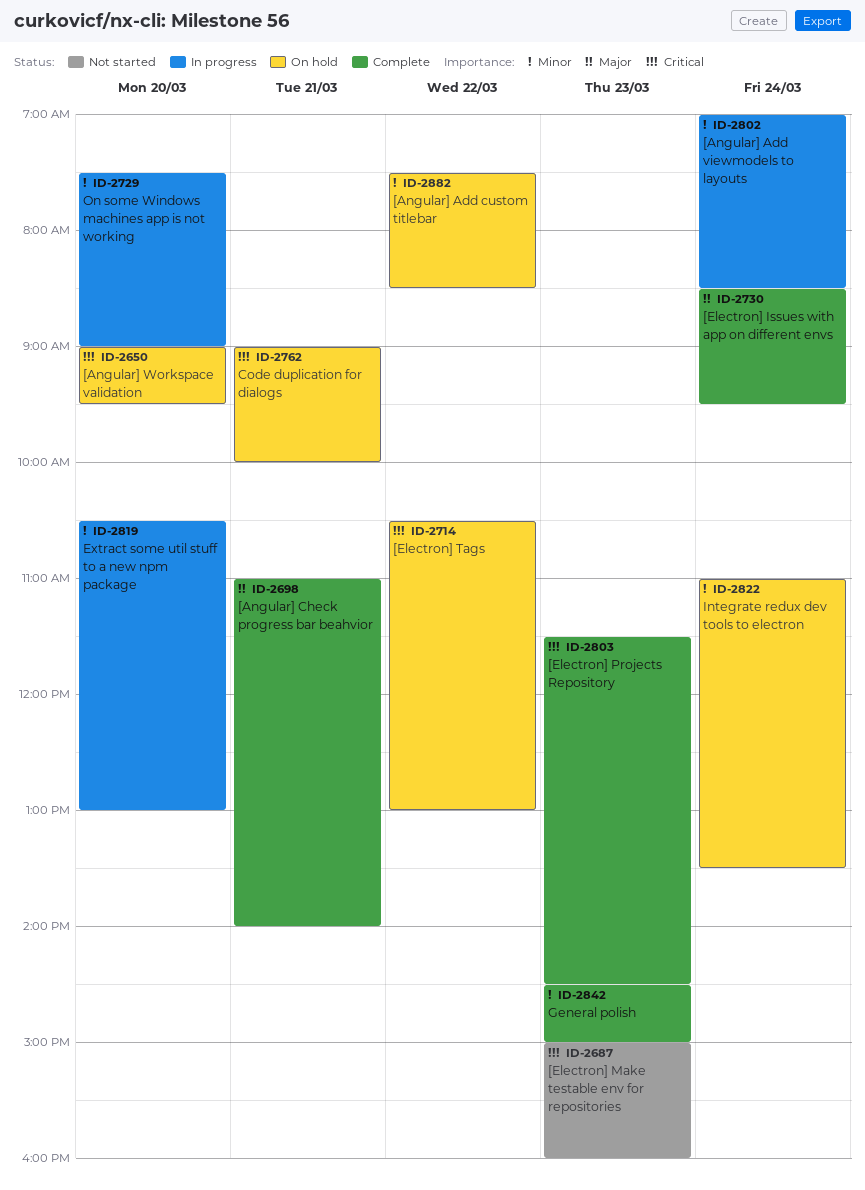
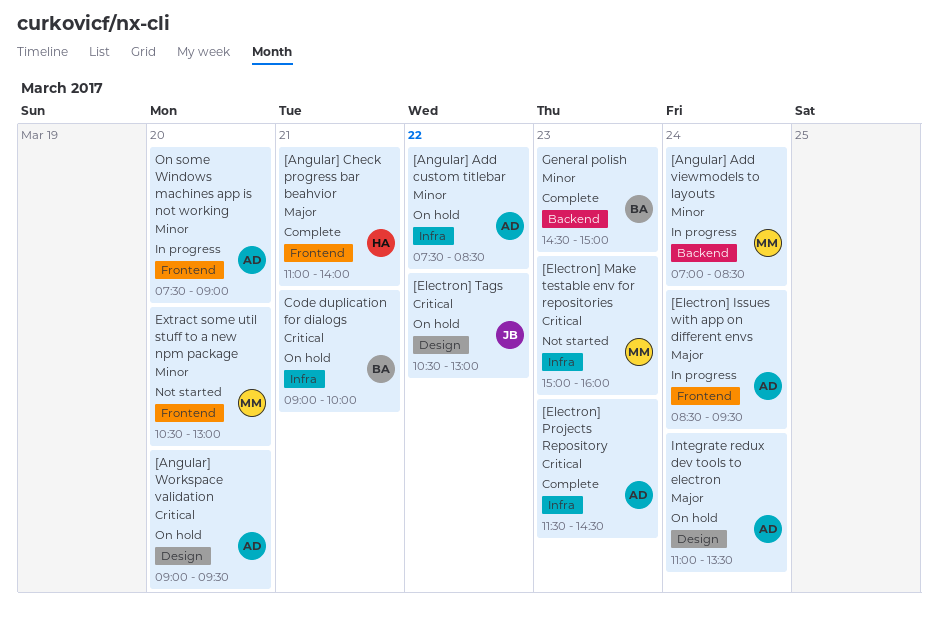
[Electron] Issues with app on different envs, status: Complete -> In progress
Extract some util stuff to a new npm package, status: In progress -> Not started
Integrate redux dev tools to electron, priority: Minor -> Major

